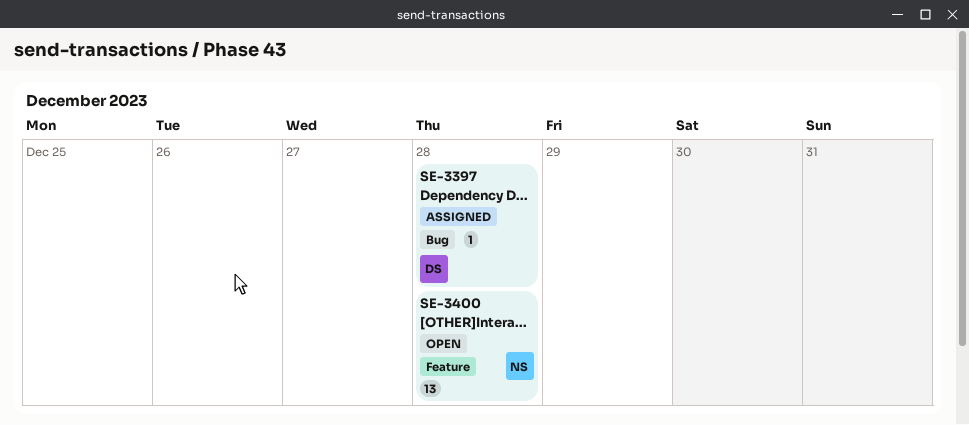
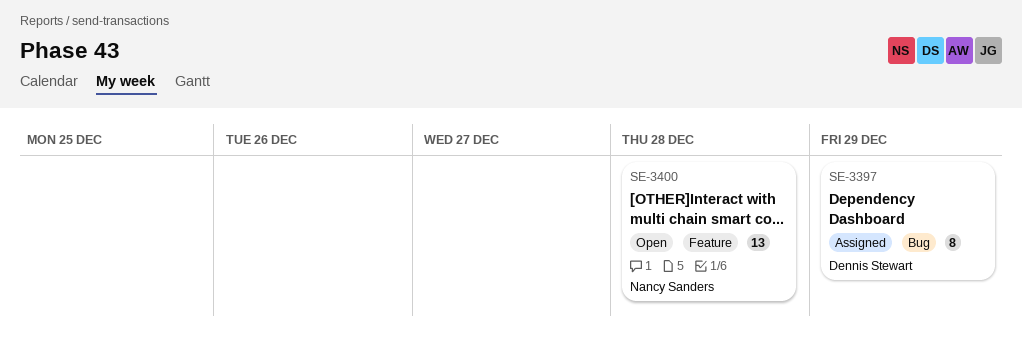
SE-3397, estimate: 1 -> 8
SE-3397, due: Dec 28 -> Dec 29

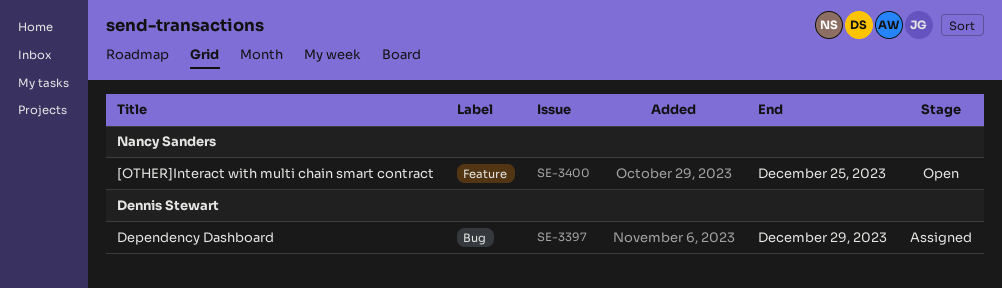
SE-3400, due: Dec 28 -> Dec 25

